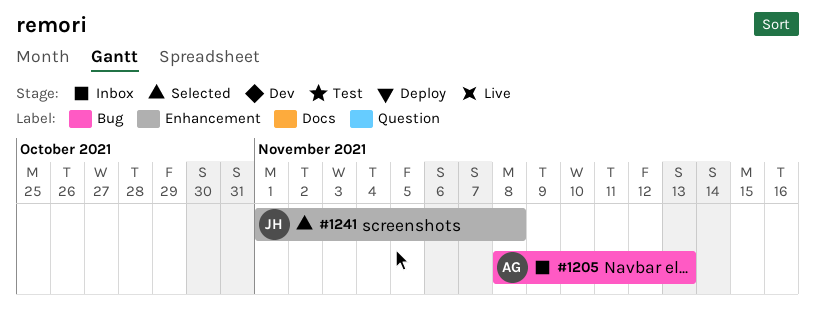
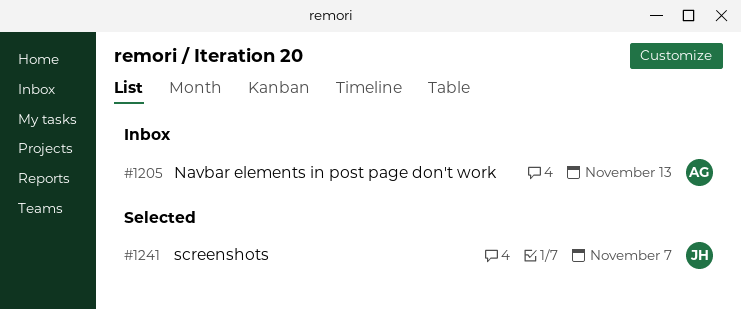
#1241, due: Nov 8 -> Nov 7

